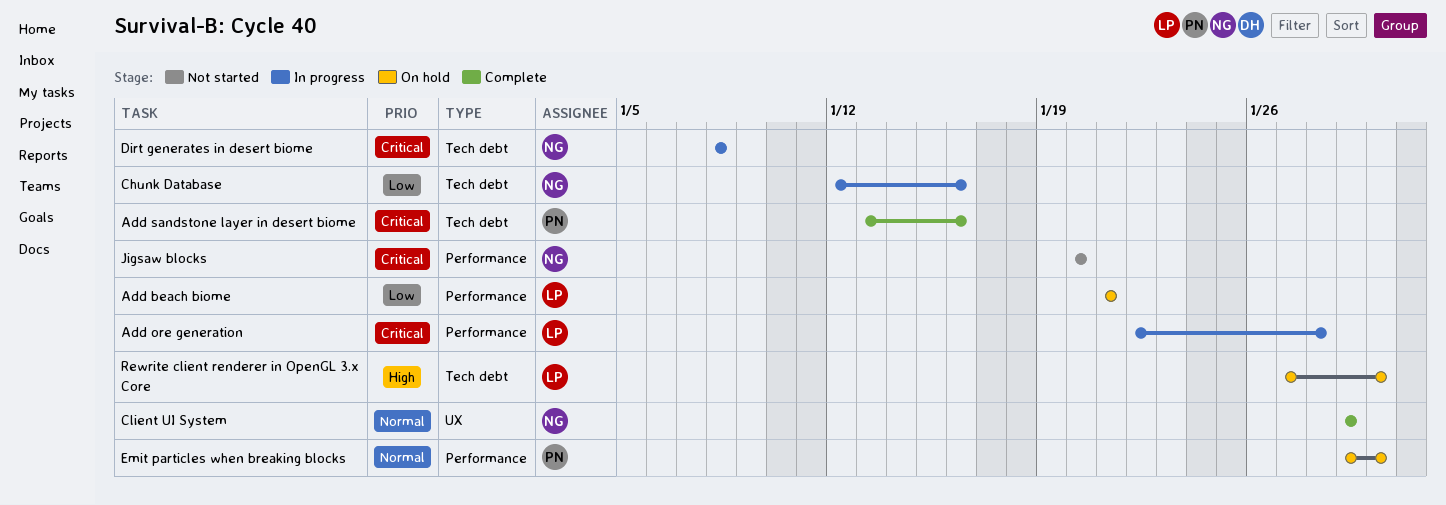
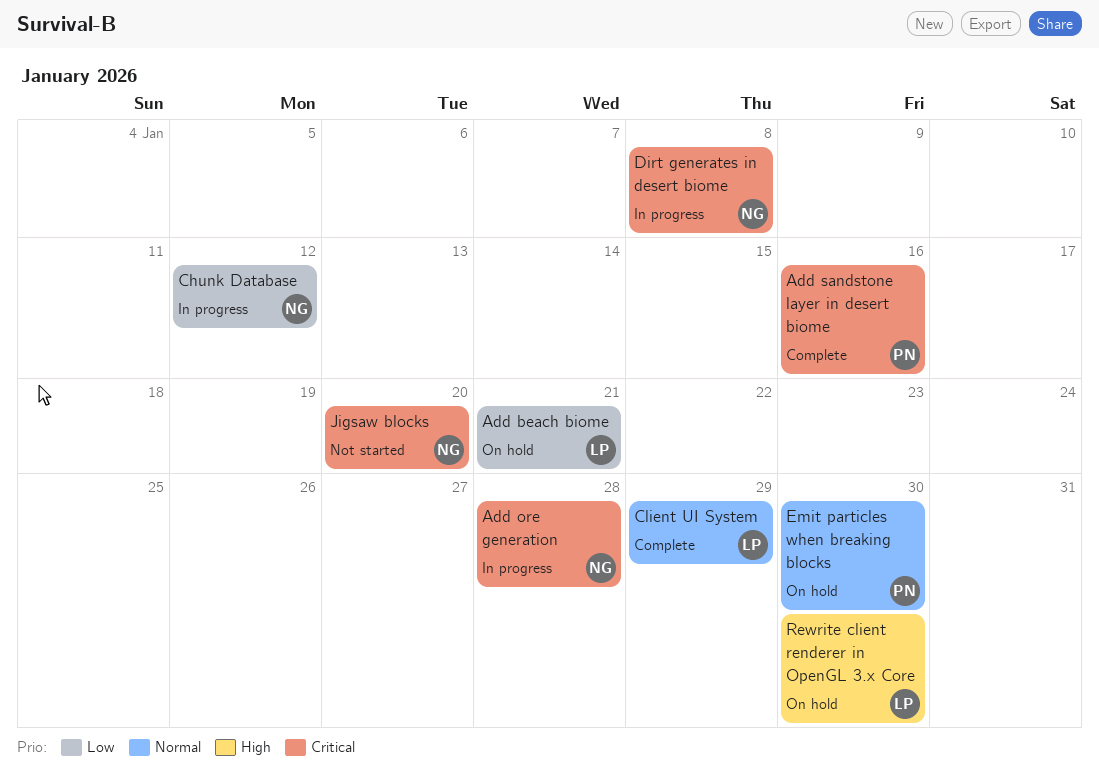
Add ore generation, owner: LP -> NG
Chunk Database, due: Jan 16 -> Jan 12
Client UI System, owner: NG -> LP

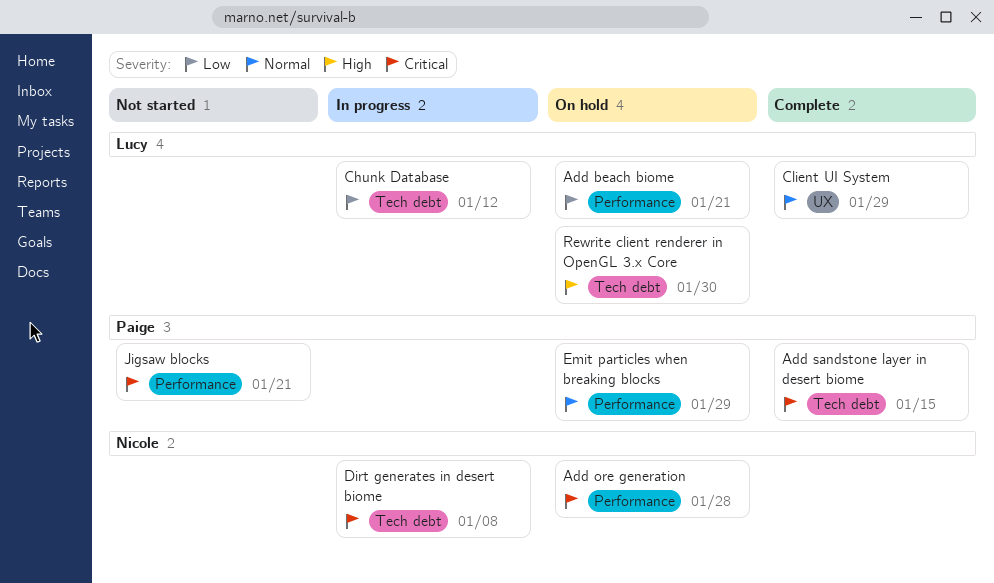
Add ore generation, status: In progress -> On hold
Add sandstone layer in desert biome, due: Jan 16 -> Jan 15
Chunk Database, owner: Nicole -> Lucy
Emit particles when breaking blocks, due: Jan 30 -> Jan 29
Jigsaw blocks, owner: Nicole -> Paige
Jigsaw blocks, due: Jan 20 -> Jan 21

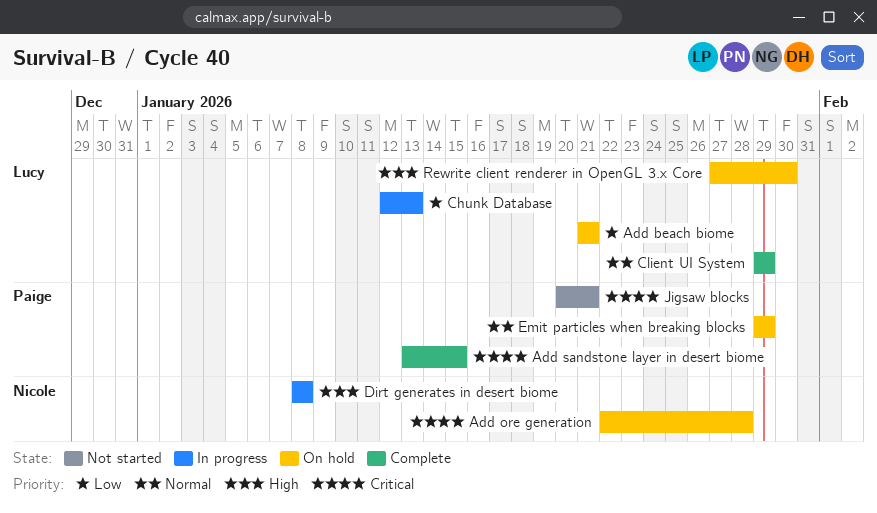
Chunk Database, due: Jan 12 -> Jan 13
Dirt generates in desert biome, priority: Critical -> High

